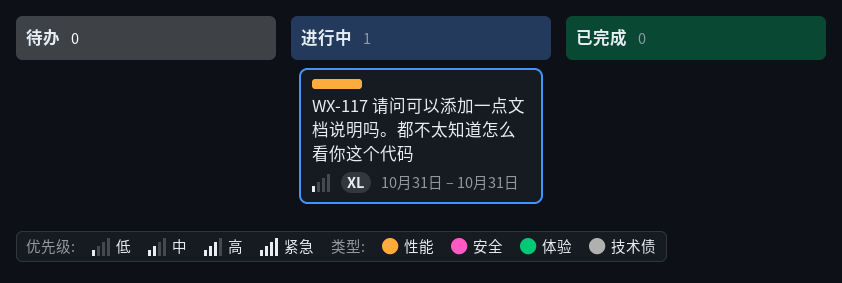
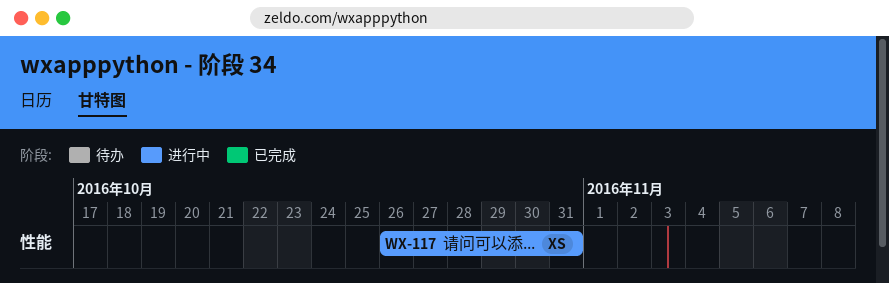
WX-117, estimate: XL -> XS
WX-117, start: Oct 31 -> Oct 26

